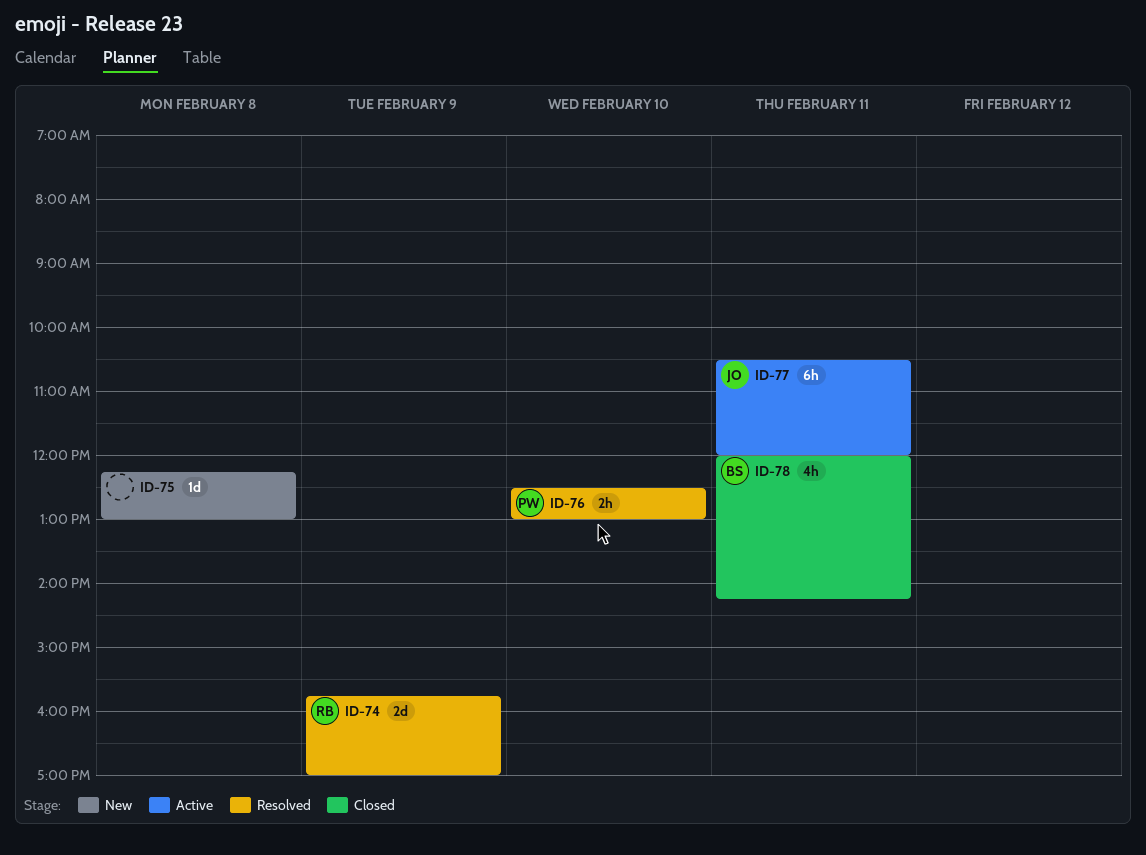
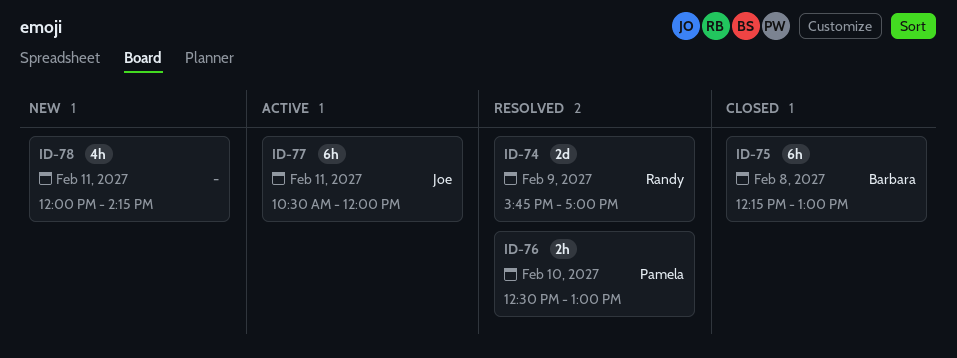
ID-75, status: New -> Closed
ID-75, owner: none -> Barbara
ID-75, estimate: 1d -> 6h
ID-78, status: Closed -> New
ID-78, owner: Barbara -> none

